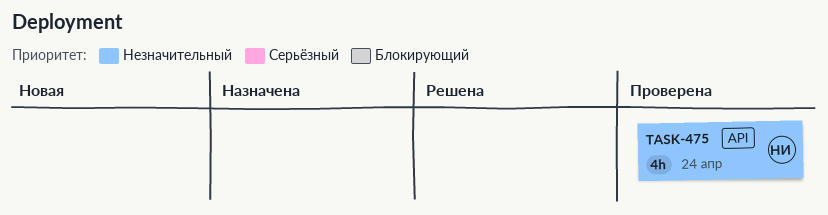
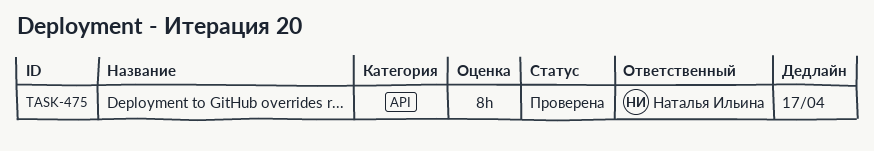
TASK-475, estimate: 4h -> 8h
TASK-475, due: Apr 24 -> Apr 17

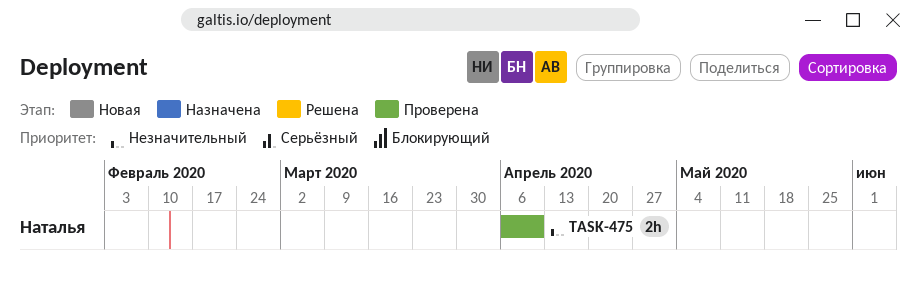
TASK-475, estimate: 8h -> 2h
TASK-475, due: Apr 17 -> Apr 10

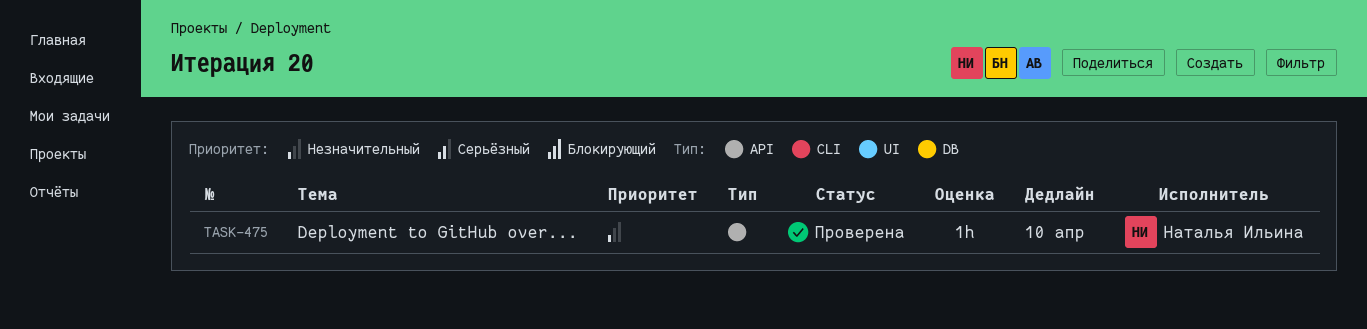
TASK-475, estimate: 2h -> 1h

